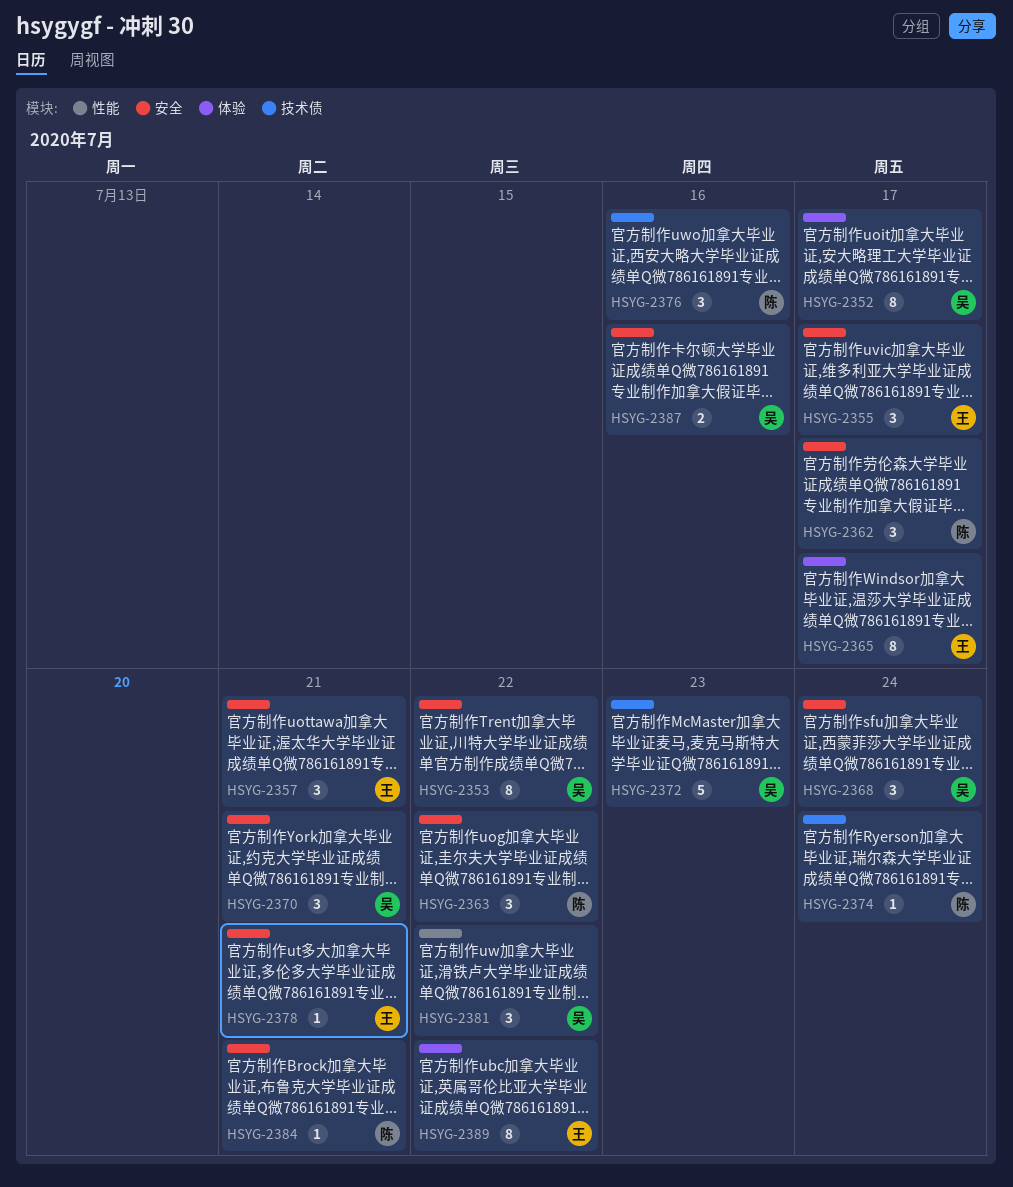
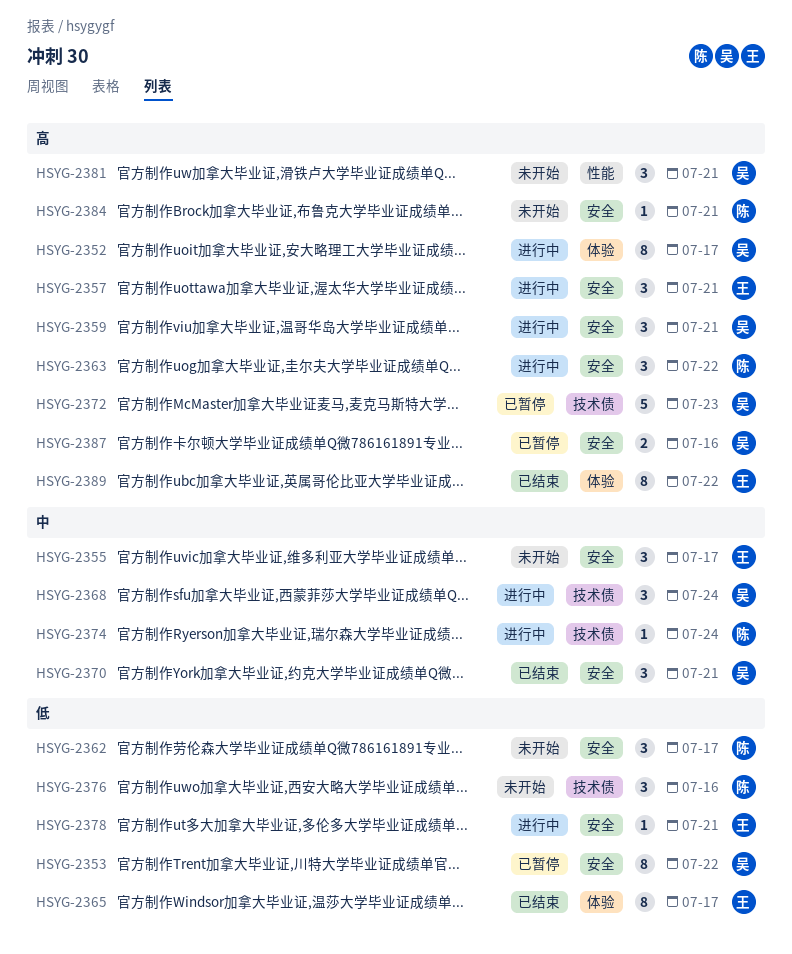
HSYG-2359: none -> present
HSYG-2368, label: 安全 -> 技术债
HSYG-2381, due: Jul 22 -> Jul 21

